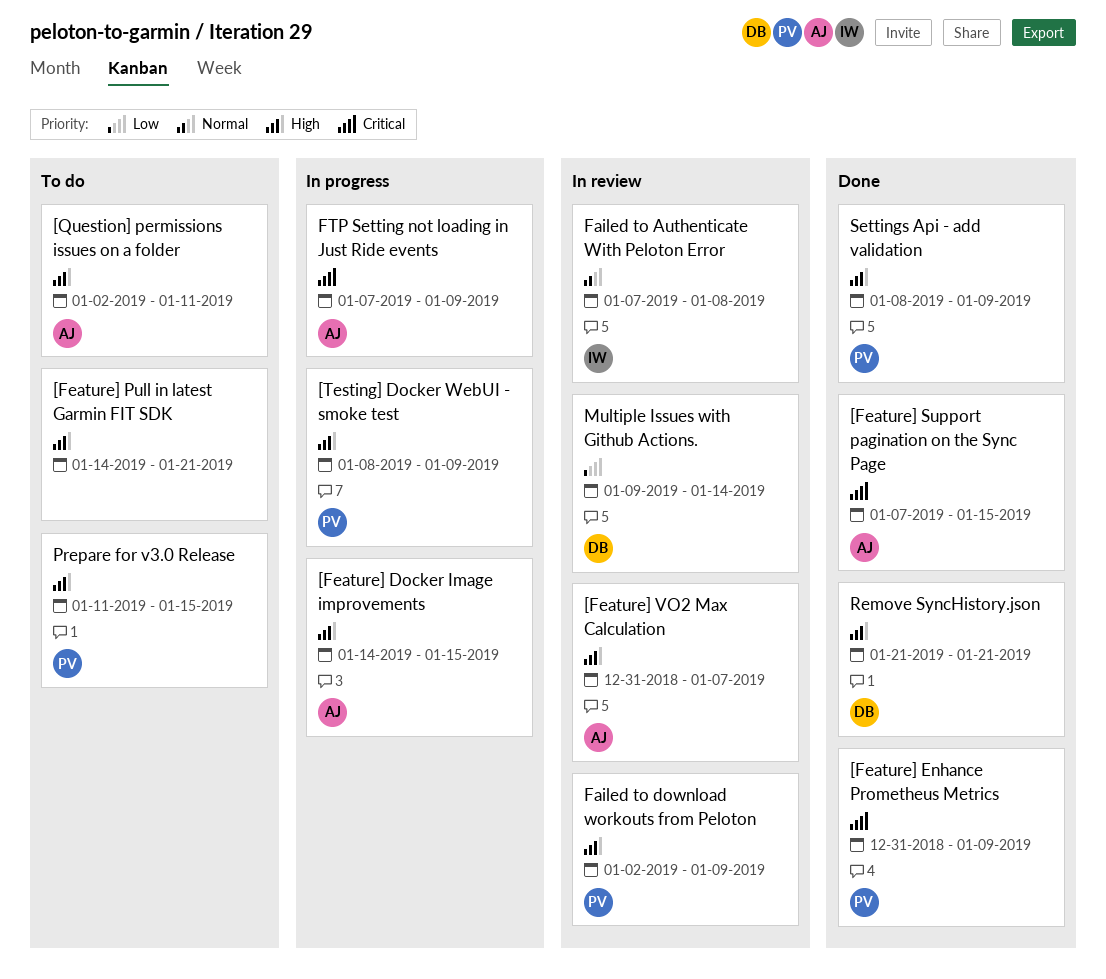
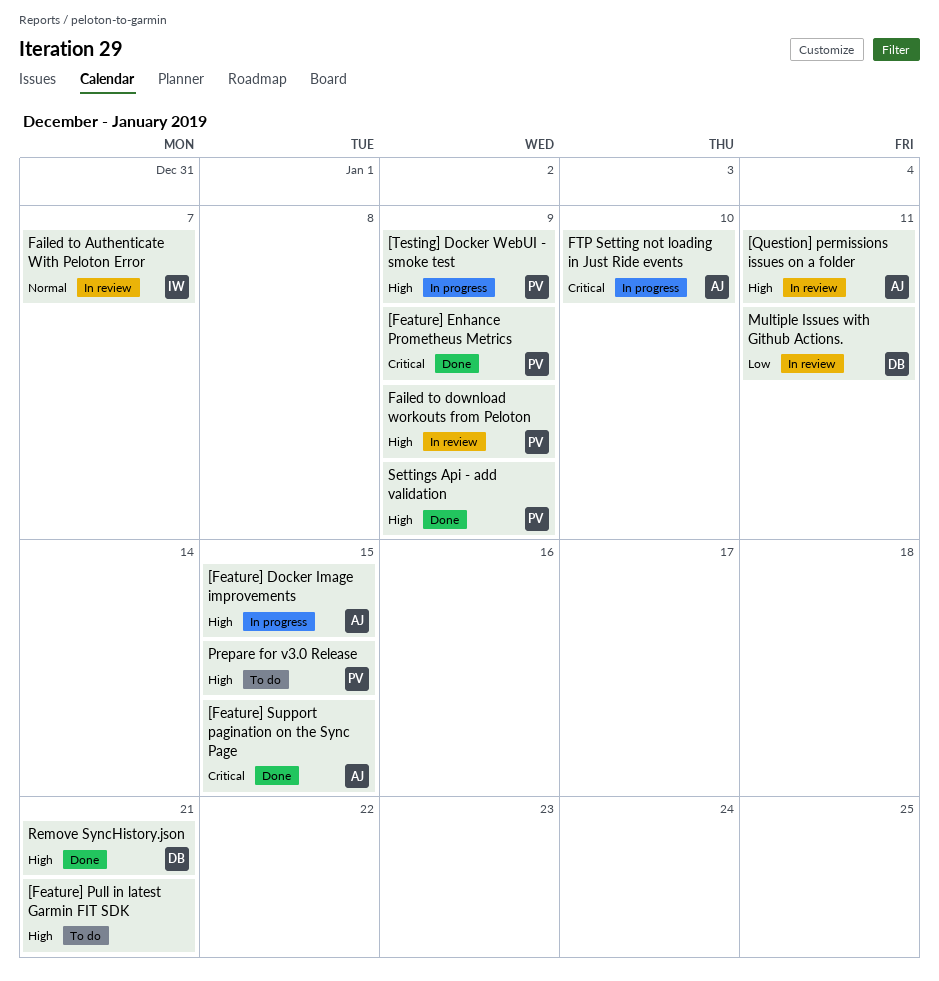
[Feature] VO2 Max Calculation: present -> none
[Question] permissions issues on a folder, status: To do -> In review
Failed to Authenticate With Peloton Error, due: Jan 8 -> Jan 7
FTP Setting not loading in Just Ride events, due: Jan 9 -> Jan 10
Multiple Issues with Github Actions., due: Jan 14 -> Jan 11

